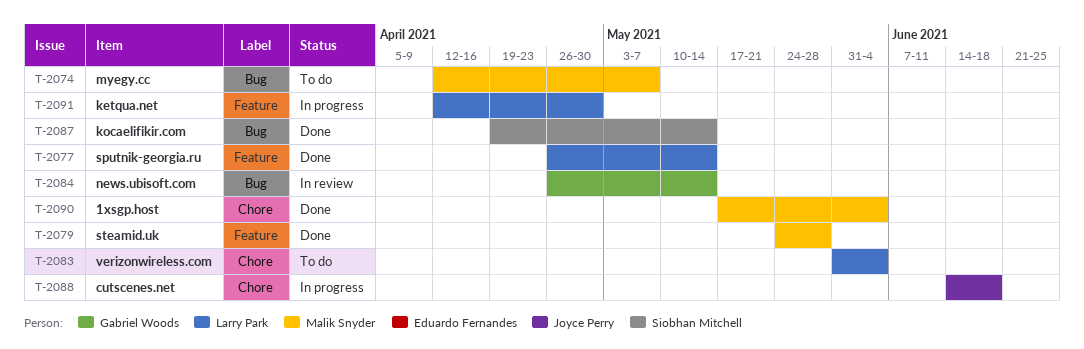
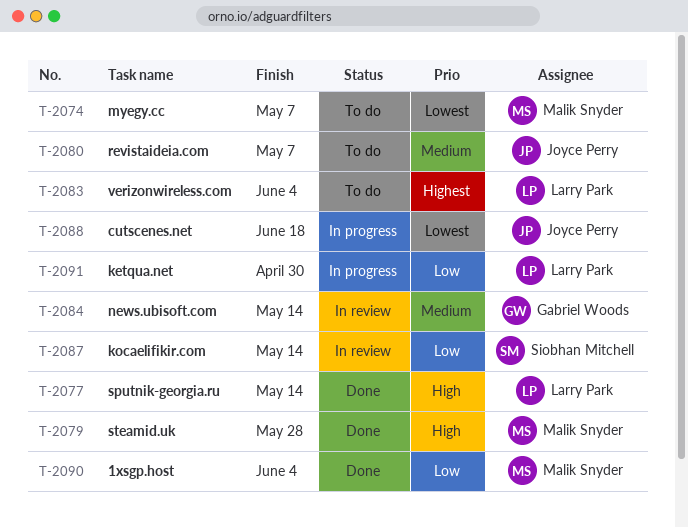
T-2080: none -> present
T-2087, status: Done -> In review

